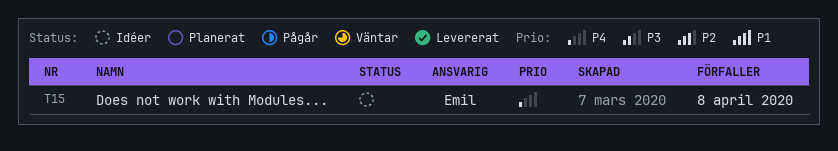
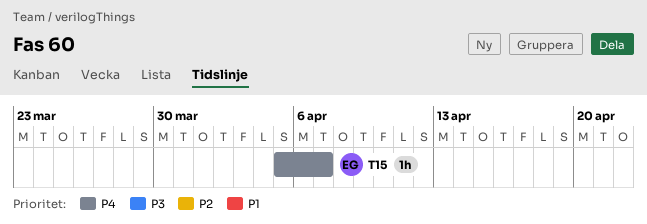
T15, due: Apr 8 -> Apr 7

